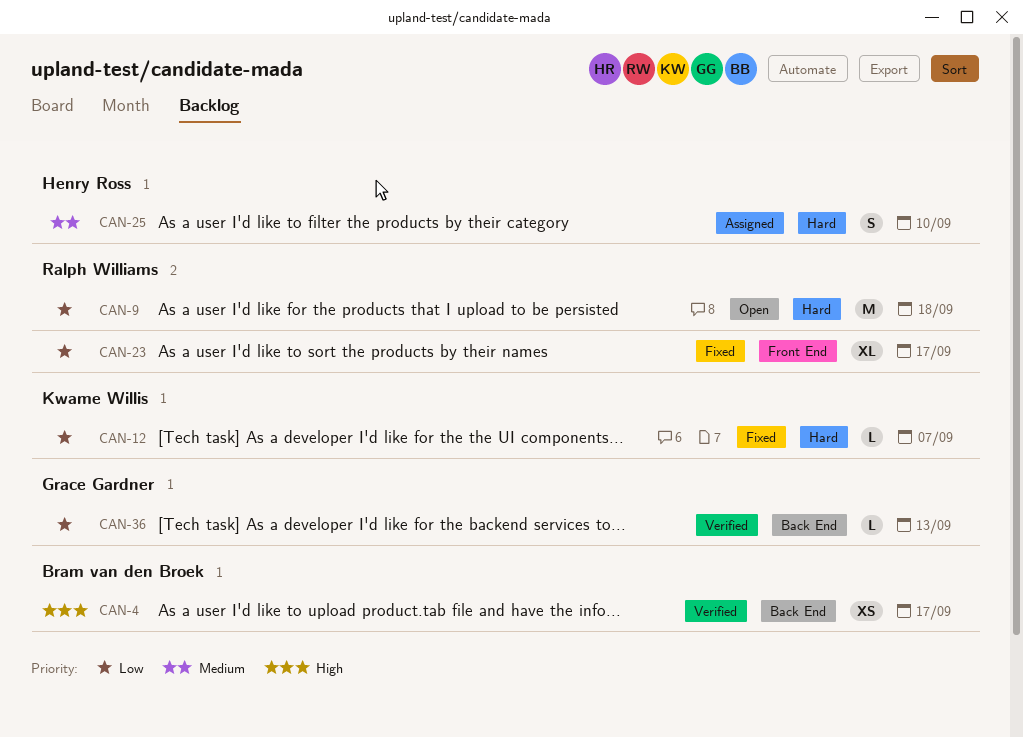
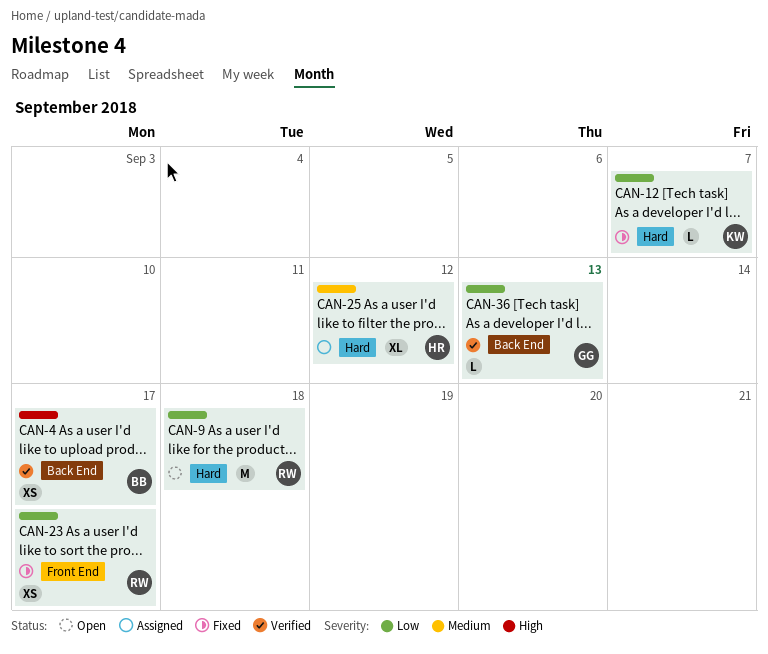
CAN-23, estimate: XL -> XS
CAN-25, estimate: S -> XL
CAN-25, due: Sep 10 -> Sep 12

